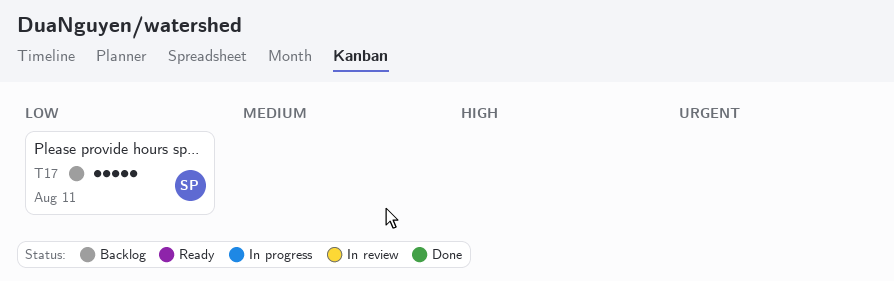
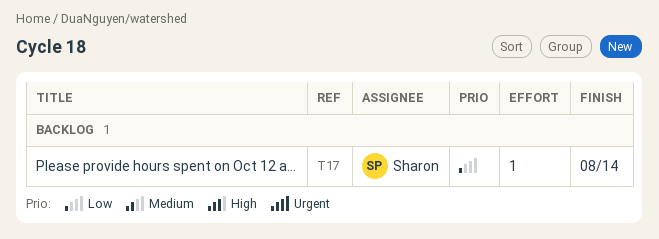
T17, estimate: 5 -> 1
T17, due: Aug 11 -> Aug 14

